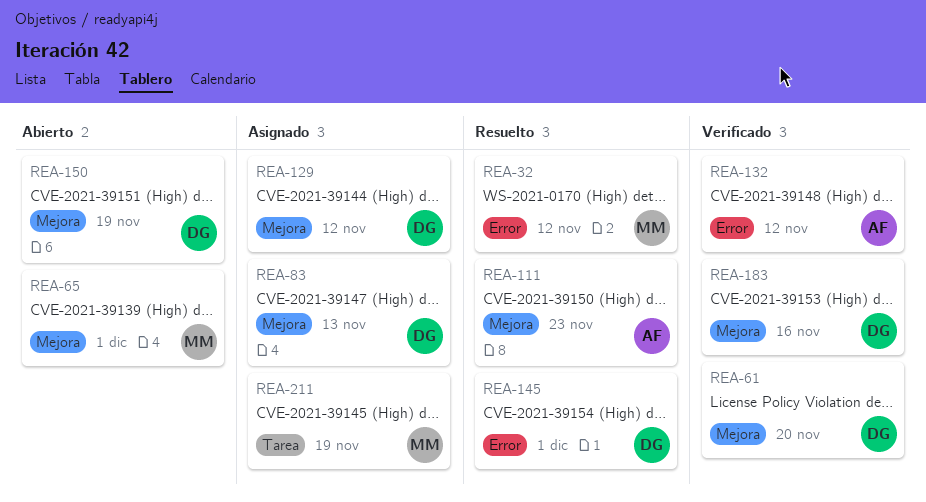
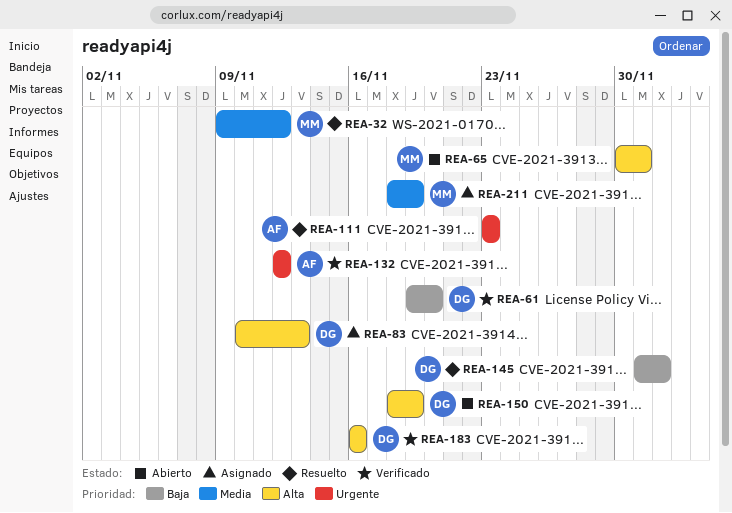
REA-129: present -> none
REA-145, due: Dec 1 -> Dec 2

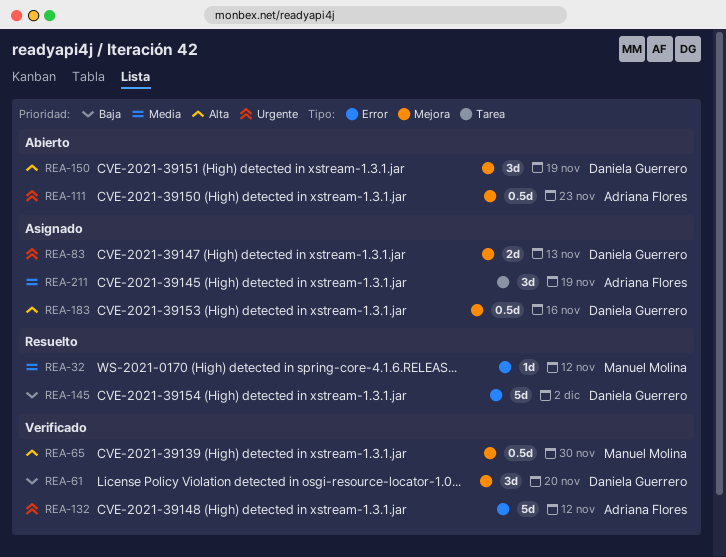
REA-65, status: Abierto -> Verificado
REA-65, due: Dec 1 -> Nov 30
REA-83, priority: Alta -> Urgente
REA-111, status: Resuelto -> Abierto
REA-183, status: Verificado -> Asignado
REA-211, owner: Manuel Molina -> Adriana Flores

